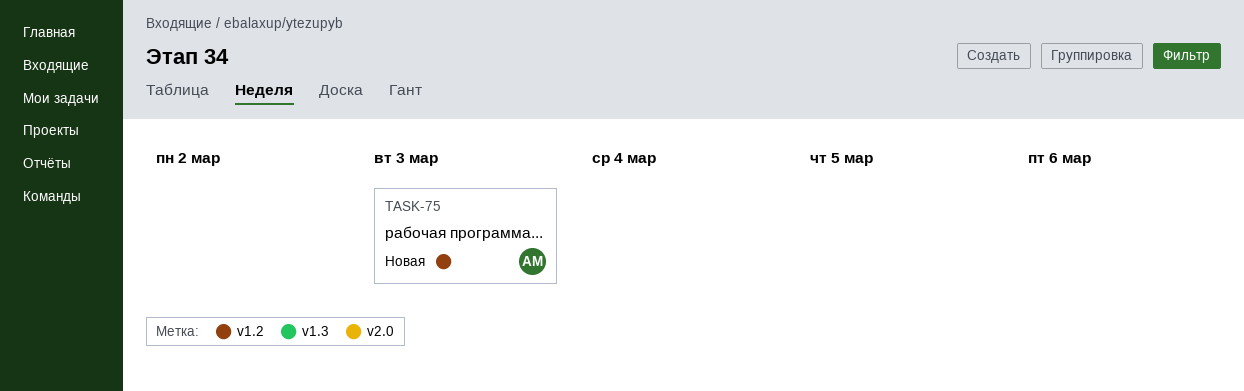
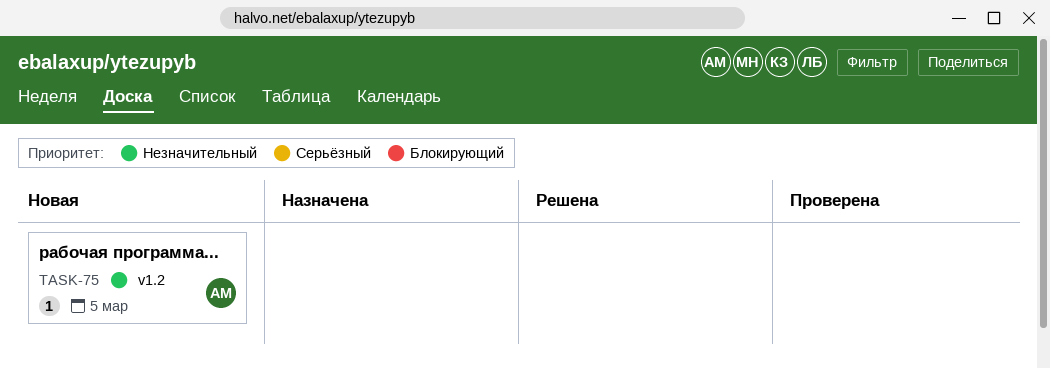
TASK-75, due: Mar 3 -> Mar 5

